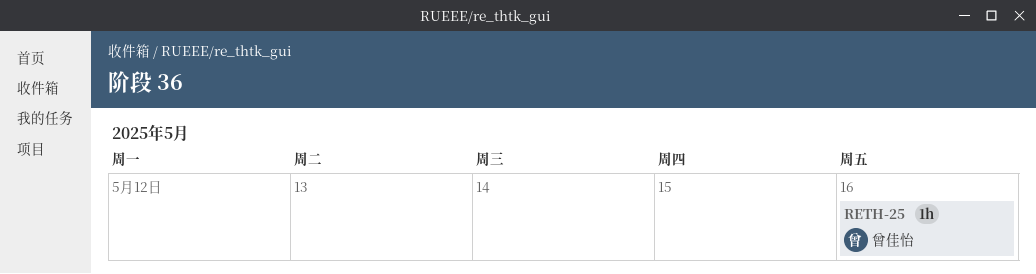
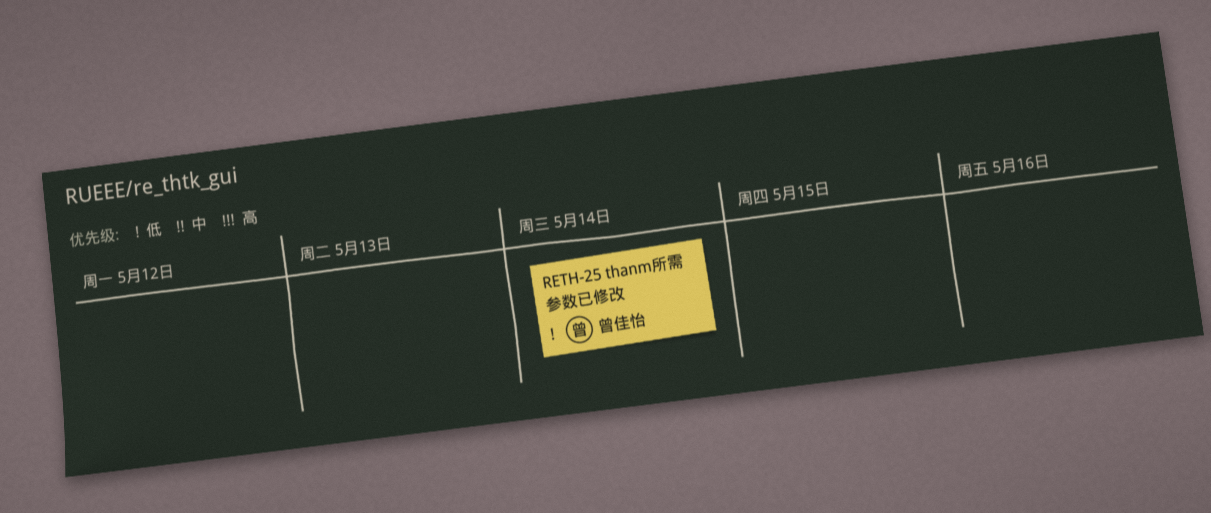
RETH-25, due: May 16 -> May 14

